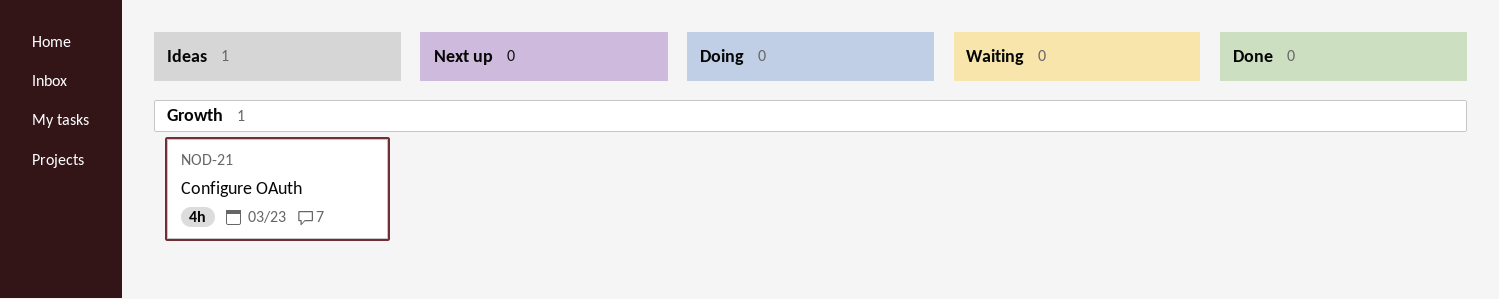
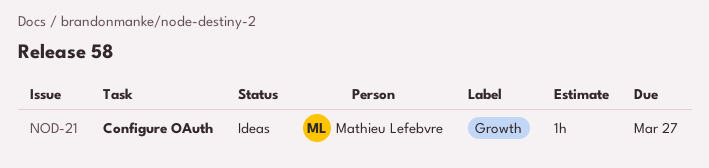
NOD-21, estimate: 4h -> 1h
NOD-21, due: Mar 23 -> Mar 27

